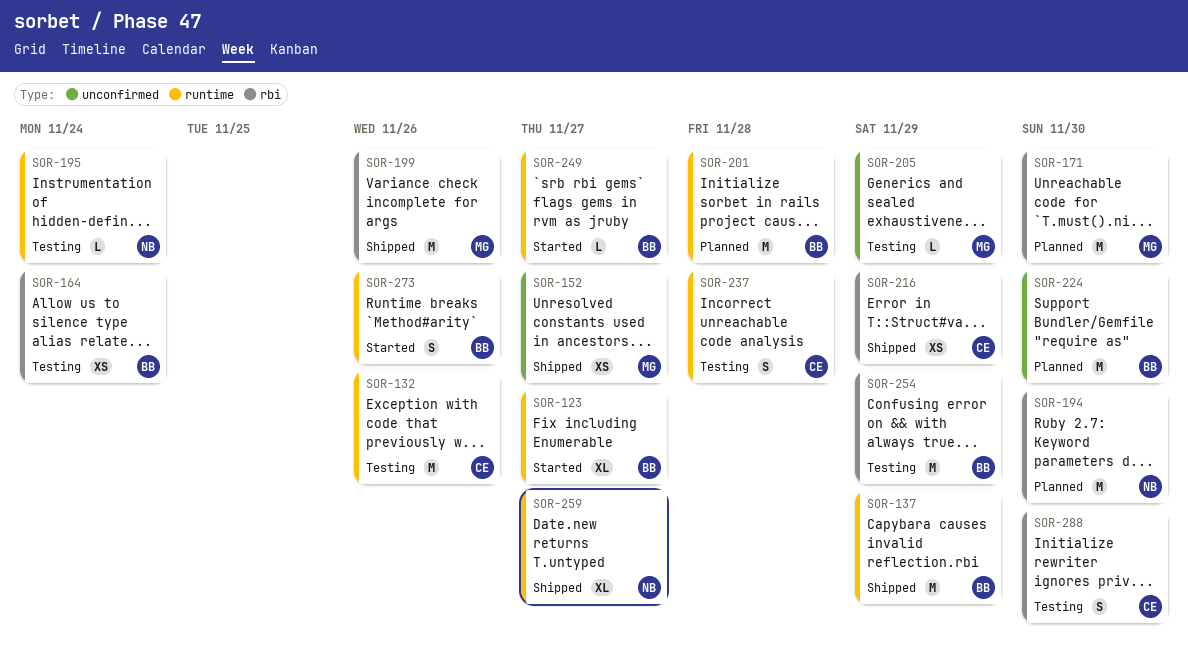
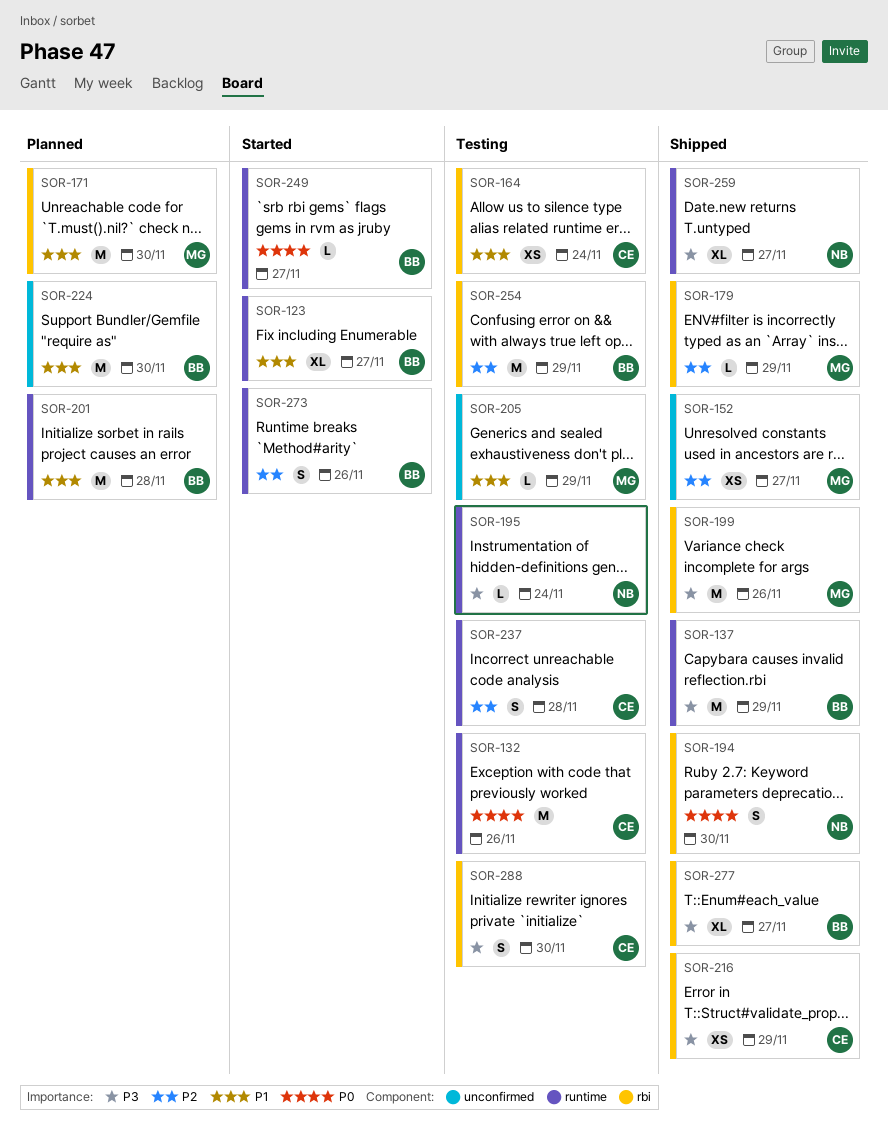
SOR-164, owner: BB -> CE
SOR-179: none -> present
SOR-194, status: Planned -> Shipped
SOR-194, estimate: M -> S
SOR-277: none -> present

